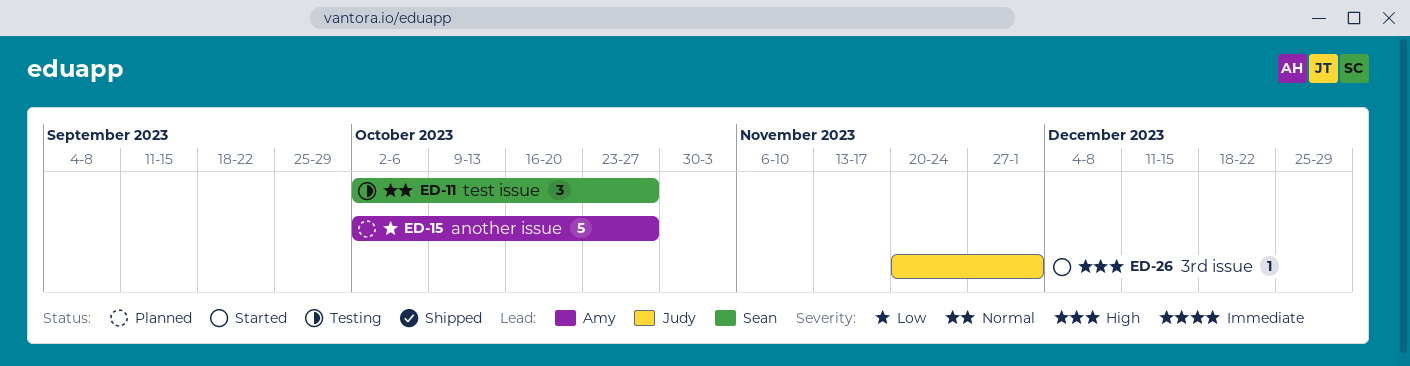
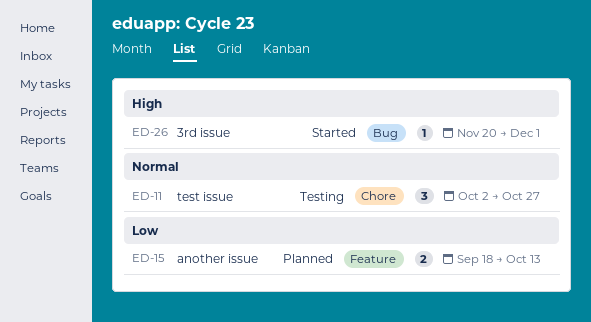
ED-15, estimate: 5 -> 2
ED-15, start: Oct 2 -> Sep 18
ED-15, due: Oct 27 -> Oct 13

